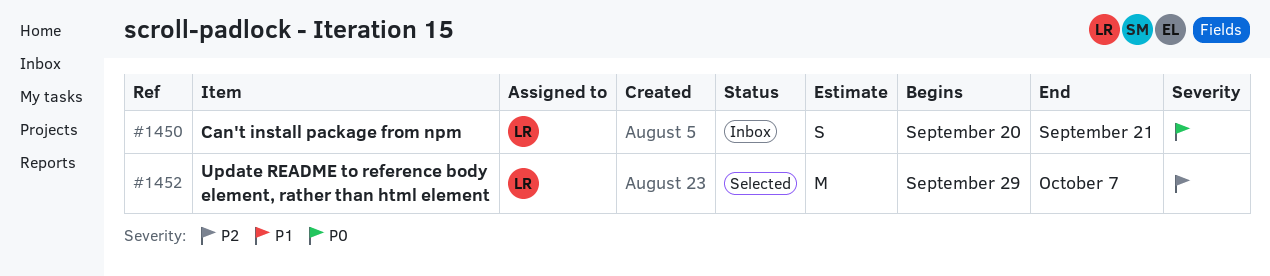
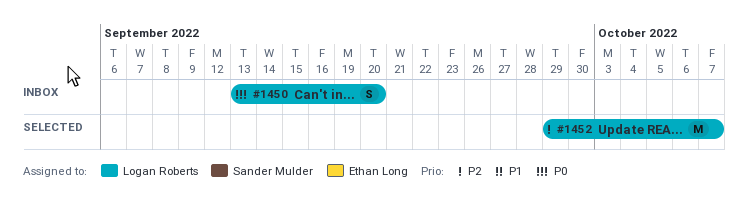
#1450, start: Sep 20 -> Sep 13
#1450, due: Sep 21 -> Sep 20

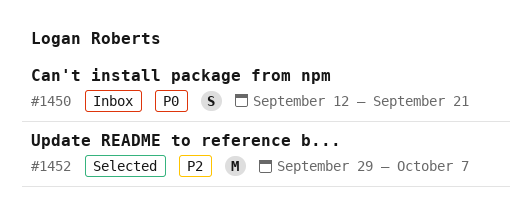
#1450, start: Sep 13 -> Sep 12
#1450, due: Sep 20 -> Sep 21

